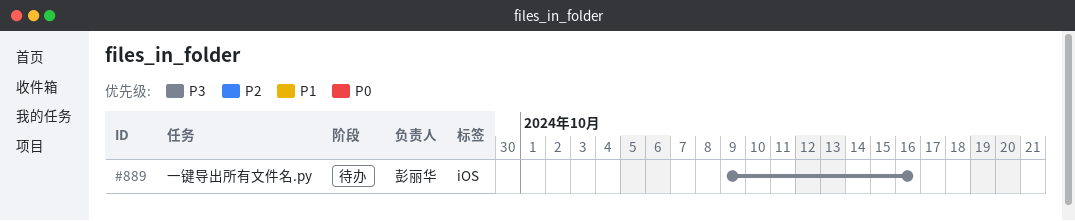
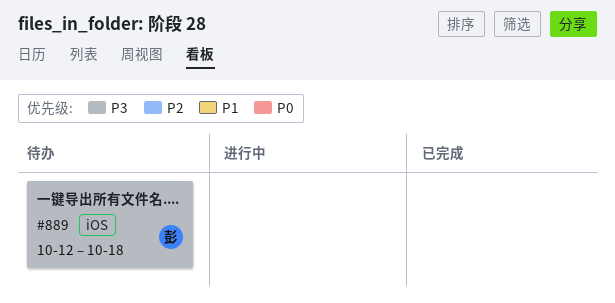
#889, start: Oct 9 -> Oct 12
#889, due: Oct 16 -> Oct 18

